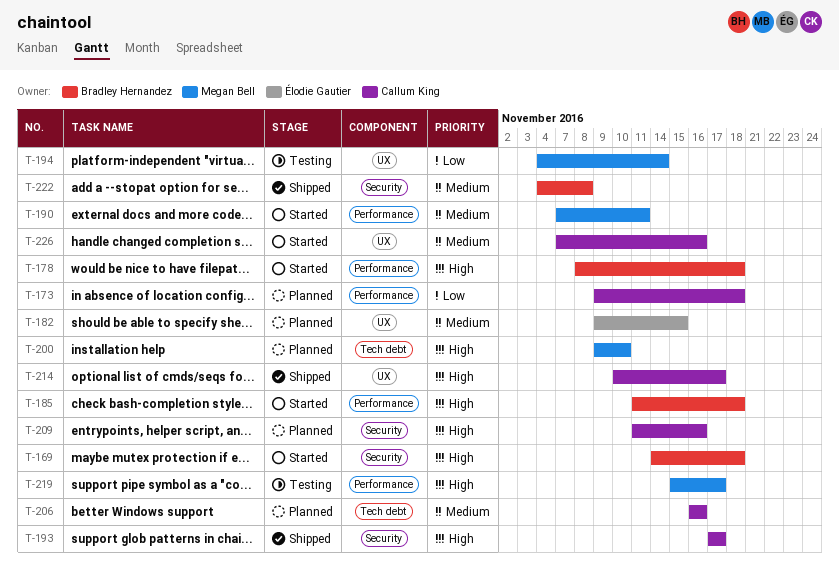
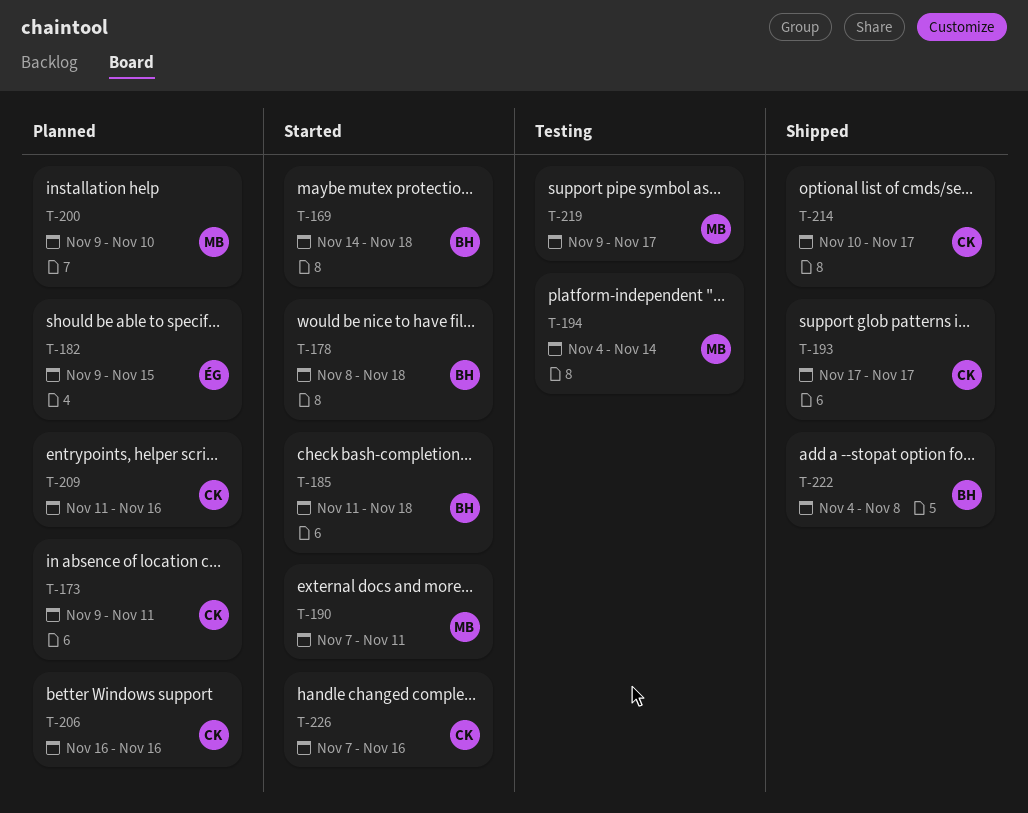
T-173, due: Nov 18 -> Nov 11
T-219, start: Nov 15 -> Nov 9

